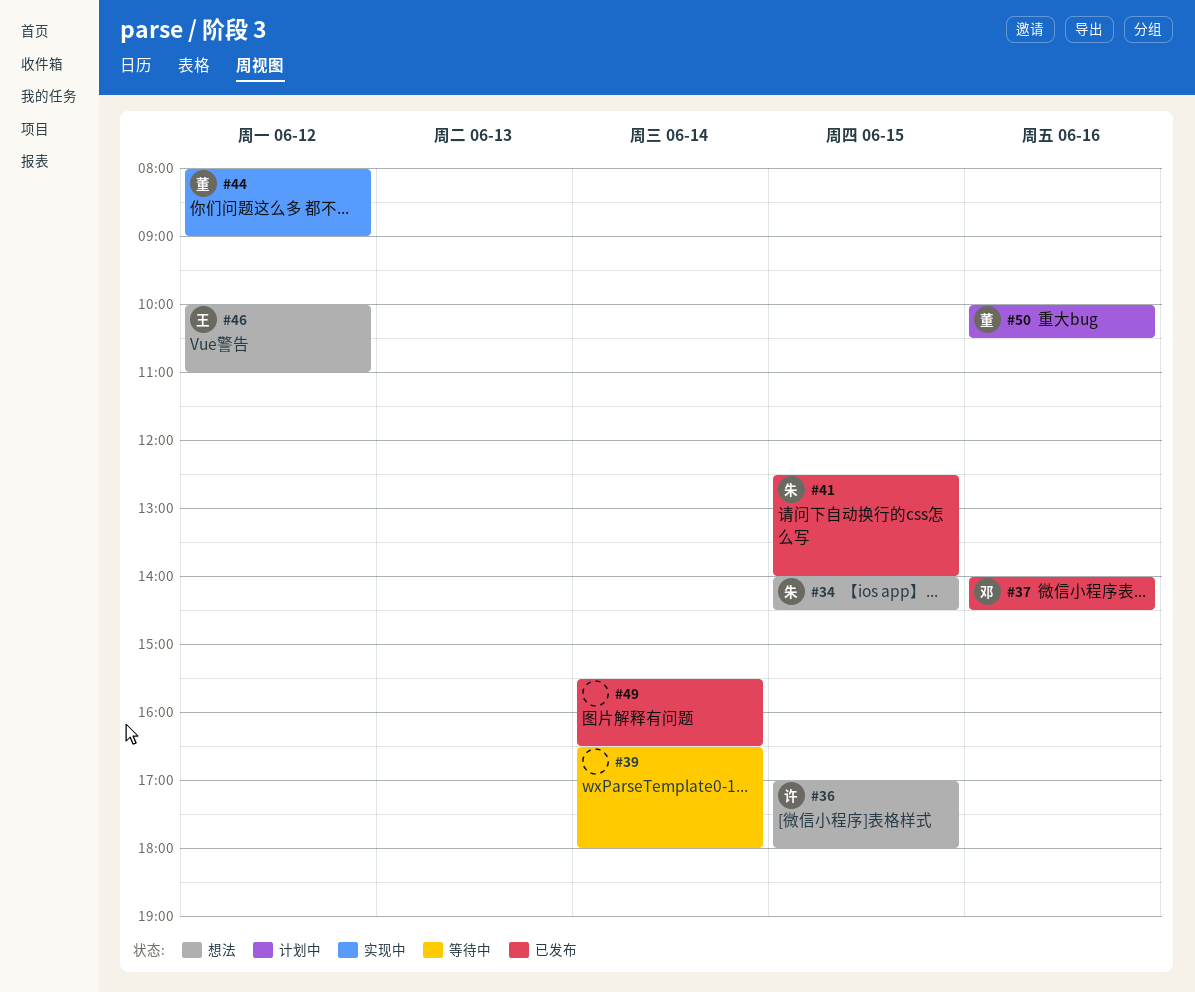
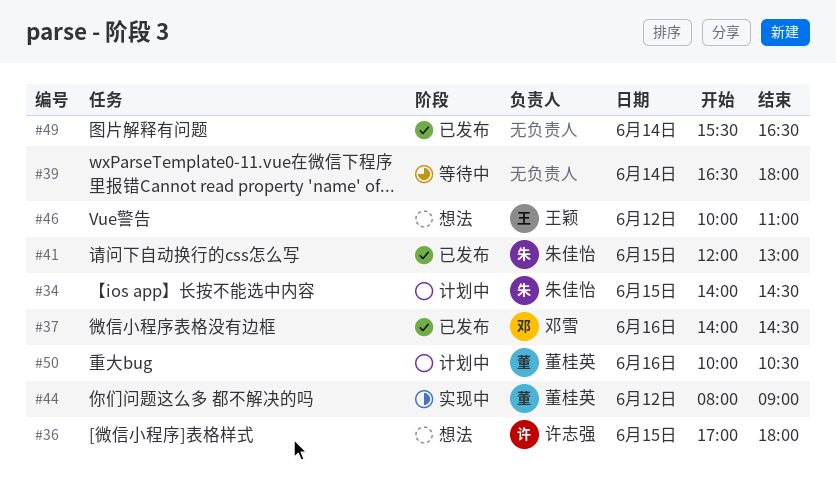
#34, status: 想法 -> 计划中
#41, begins: 12:30 -> 12:00
#41, ends: 14:00 -> 13:00

